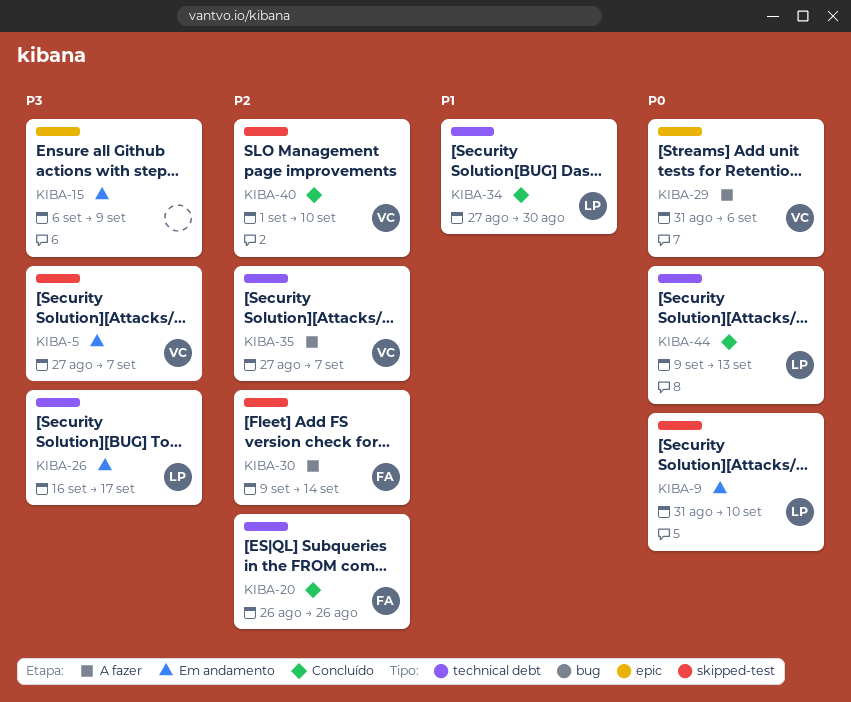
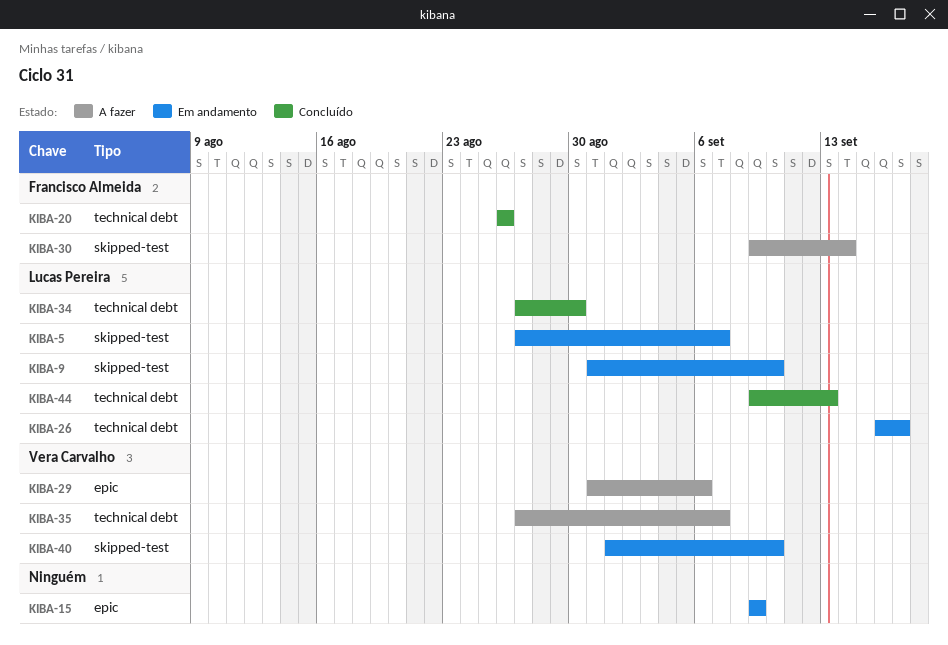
KIBA-5, owner: Vera Carvalho -> Lucas Pereira
KIBA-15, start: Sep 6 -> Sep 9
KIBA-40, status: Concluído -> Em andamento

